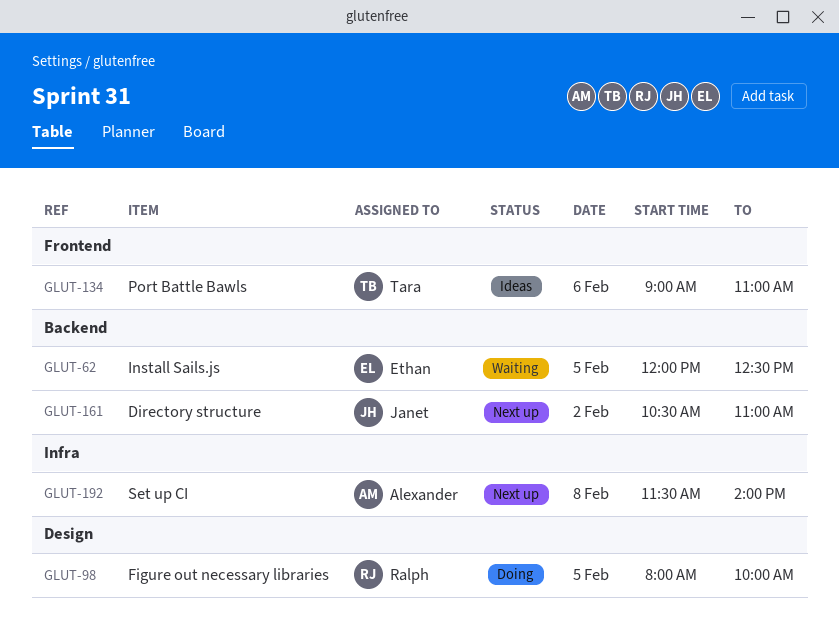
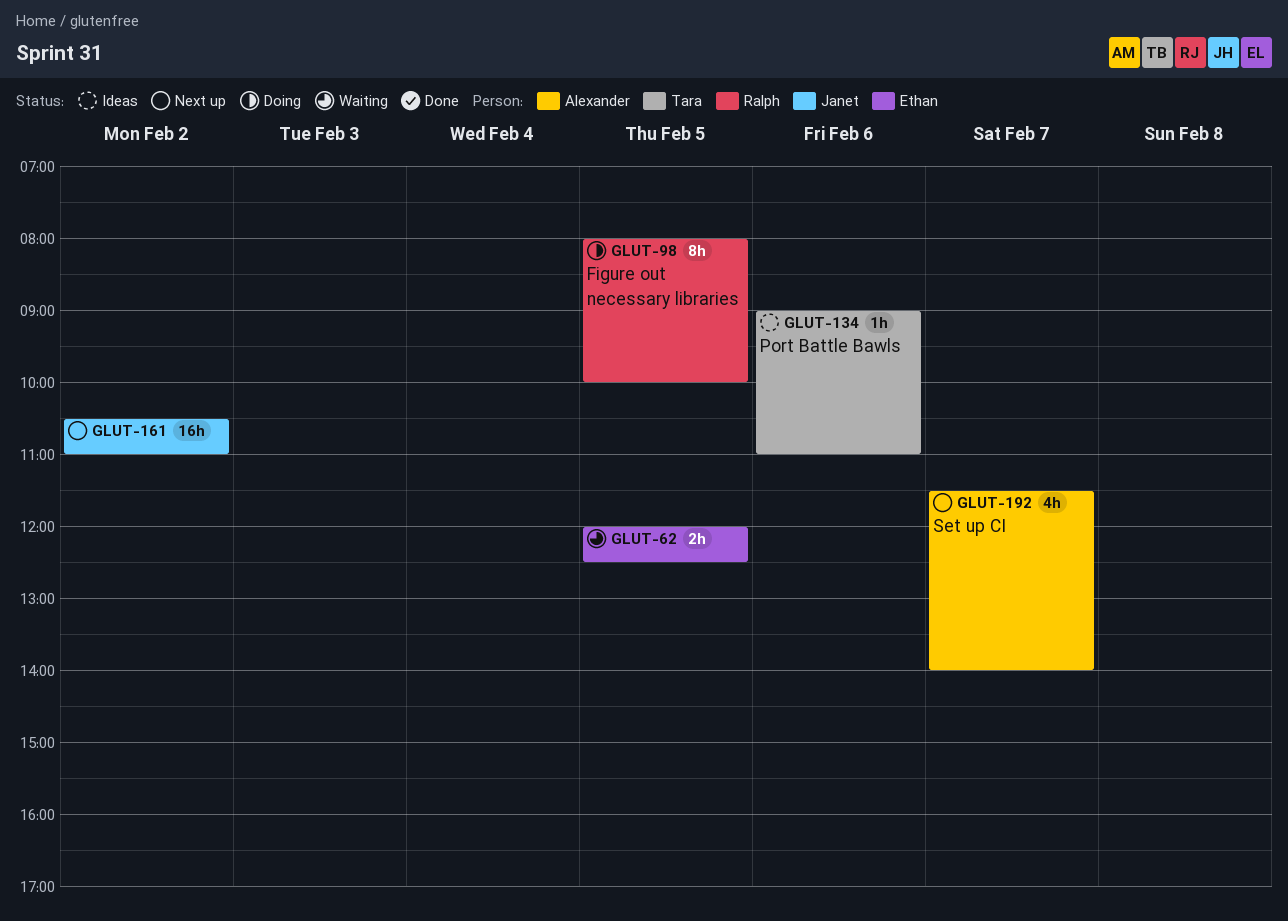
GLUT-192, day: Feb 8 -> Feb 7

